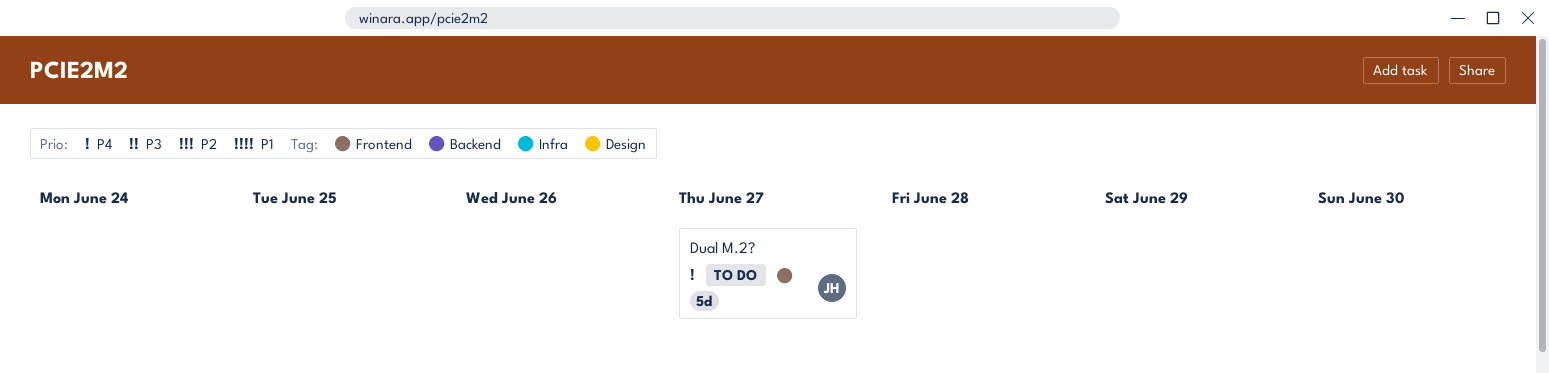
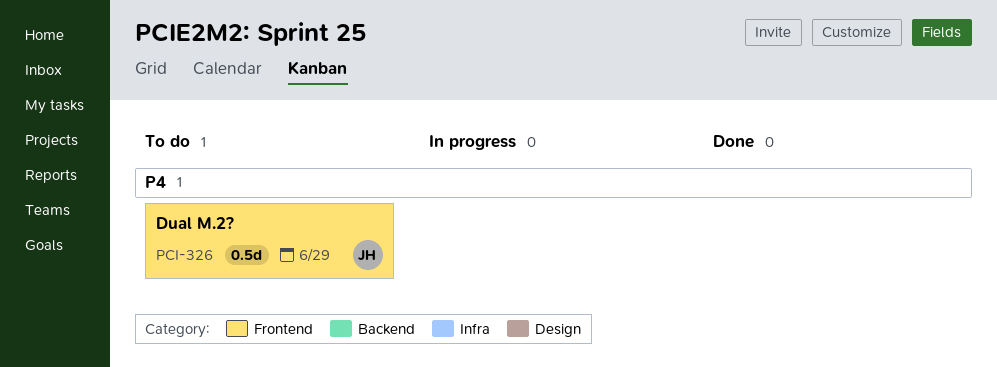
Dual M.2?, estimate: 5d -> 0.5d
Dual M.2?, due: Jun 27 -> Jun 29

